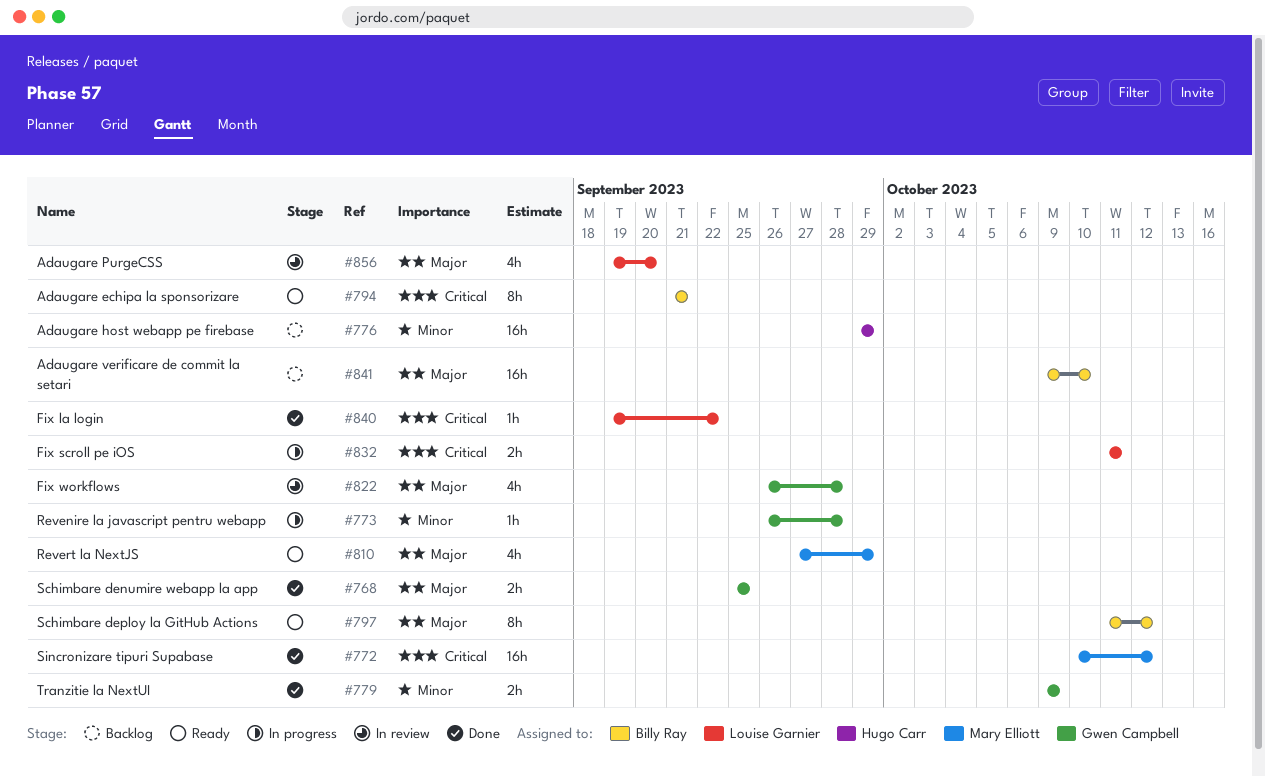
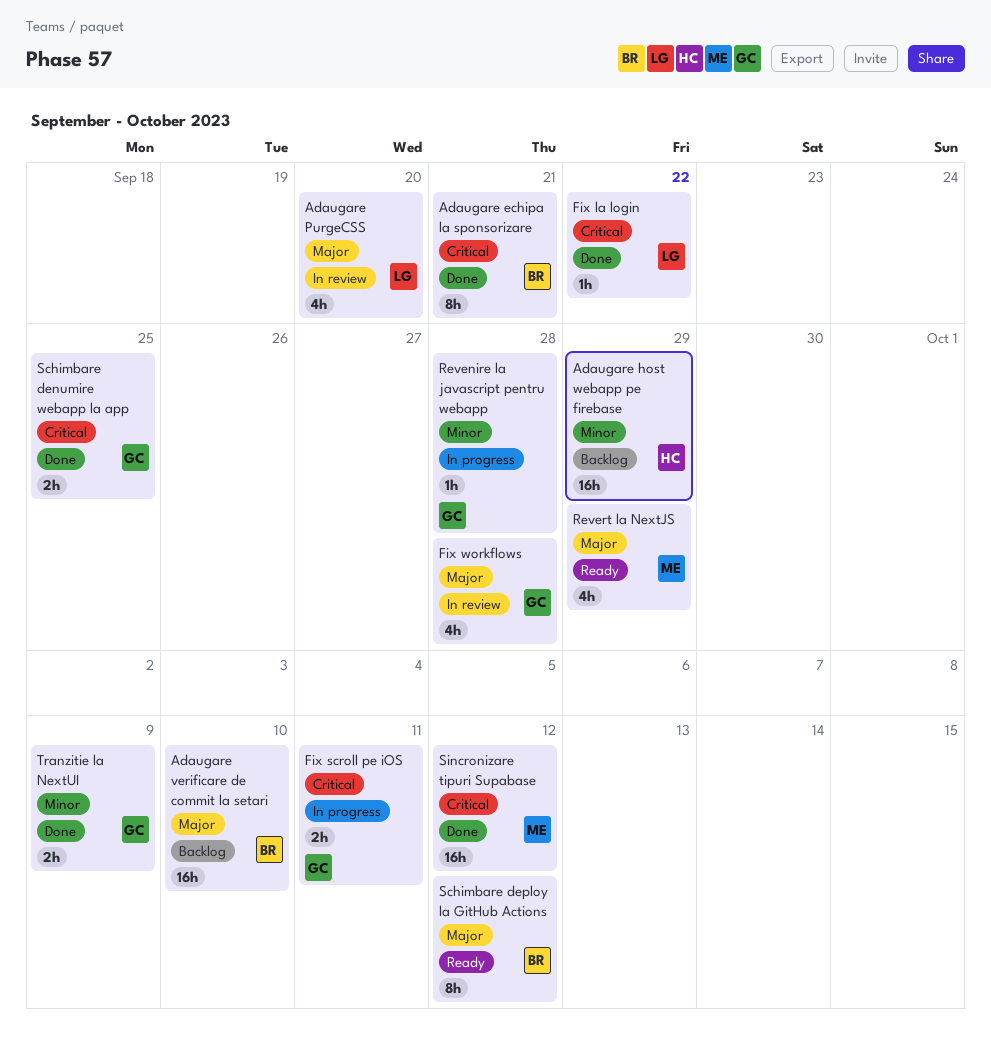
Adaugare echipa la sponsorizare, status: Ready -> Done
Fix scroll pe iOS, owner: Louise Garnier -> Gwen Campbell
Schimbare denumire webapp la app, priority: Major -> Critical

